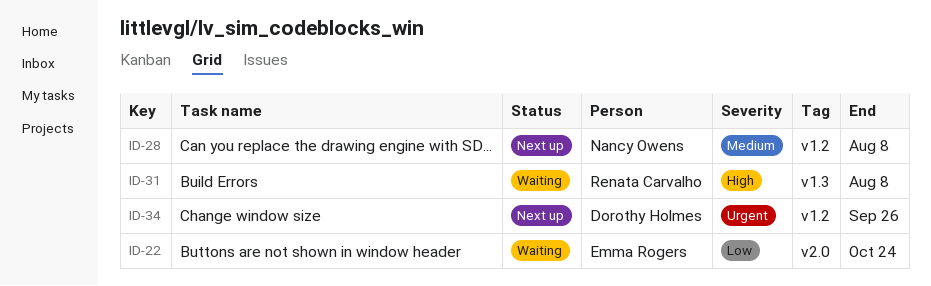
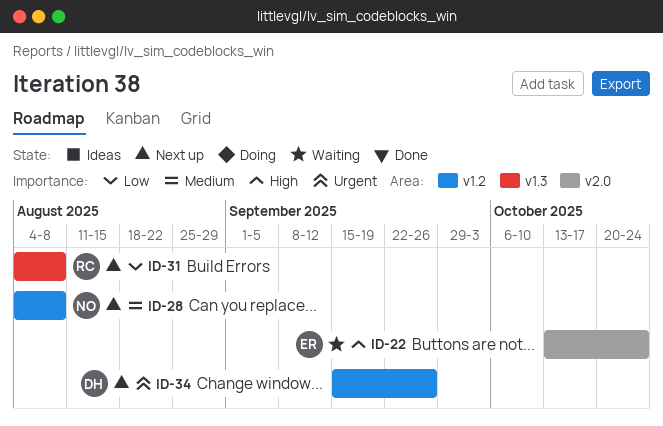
ID-22, priority: Low -> High
ID-31, status: Waiting -> Next up
ID-31, priority: High -> Low

